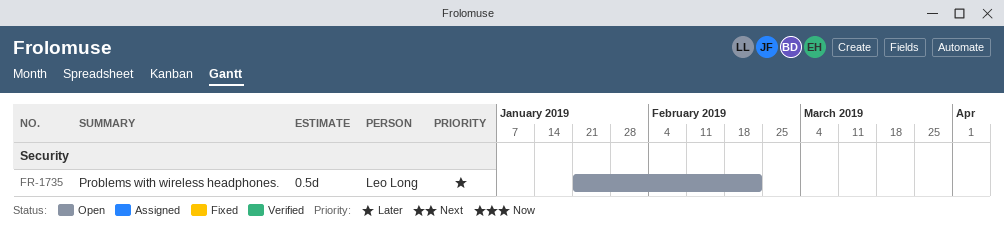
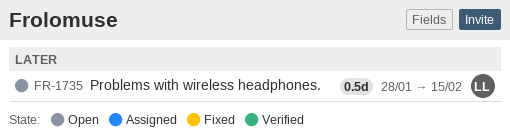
FR-1735, start: Jan 21 -> Jan 28
FR-1735, due: Feb 22 -> Feb 15

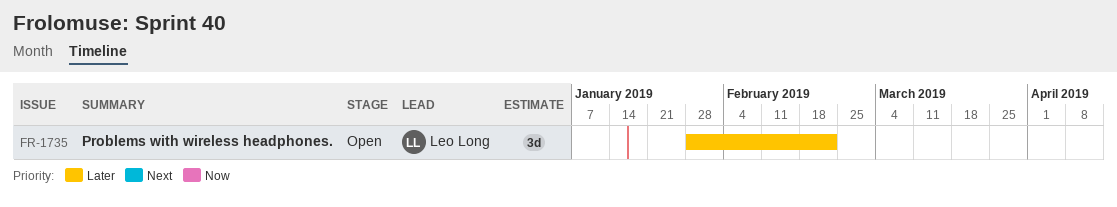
FR-1735, estimate: 0.5d -> 3d
FR-1735, due: Feb 15 -> Feb 22

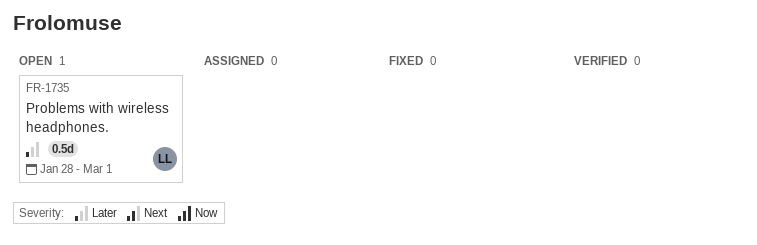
FR-1735, estimate: 3d -> 0.5d
FR-1735, due: Feb 22 -> Mar 1

